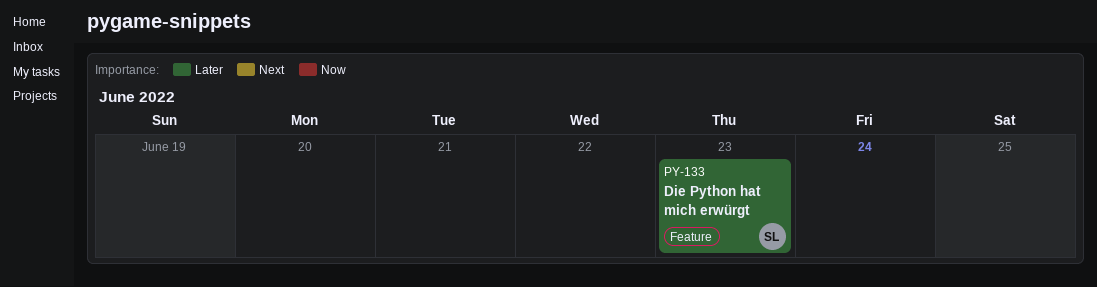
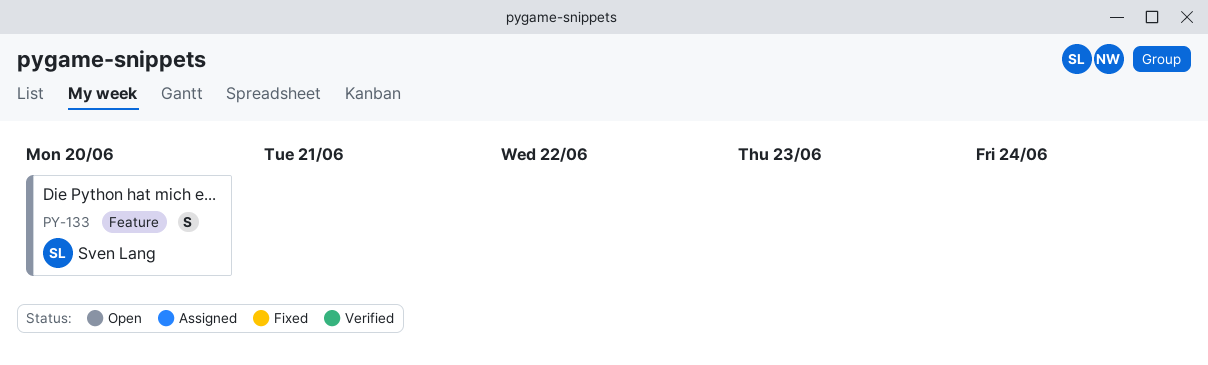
PY-133, due: Jun 23 -> Jun 20

